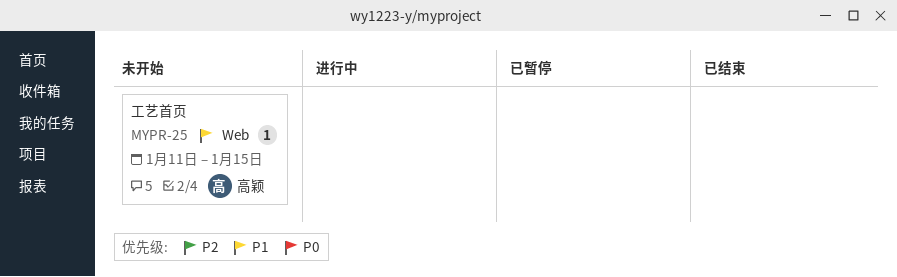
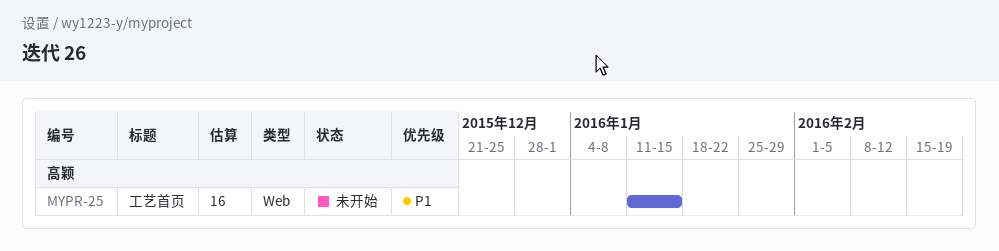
MYPR-25, estimate: 1 -> 16

